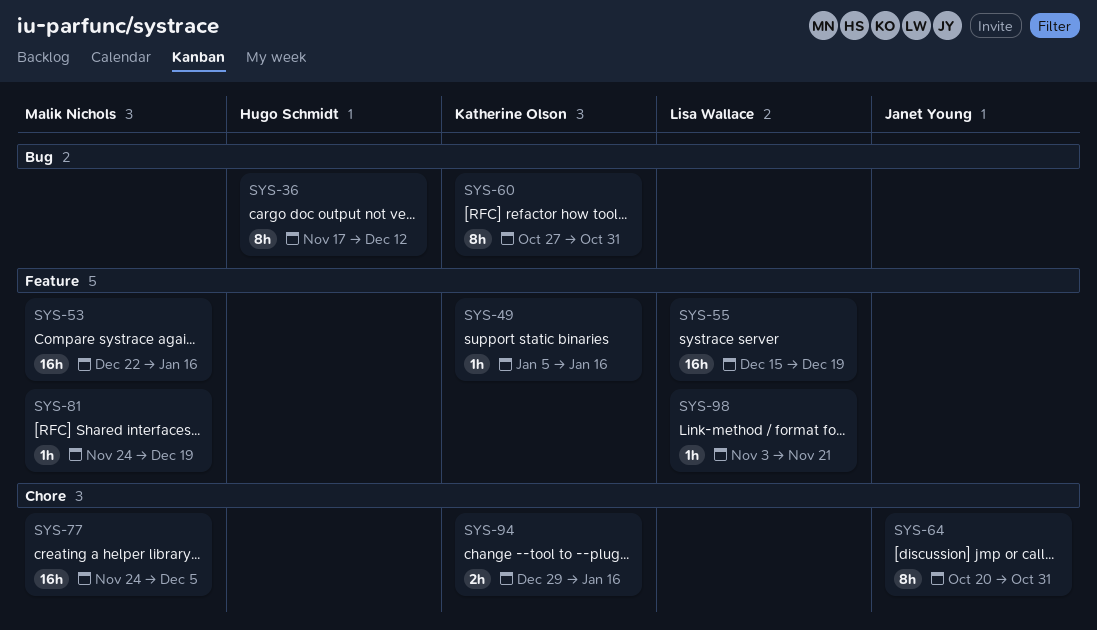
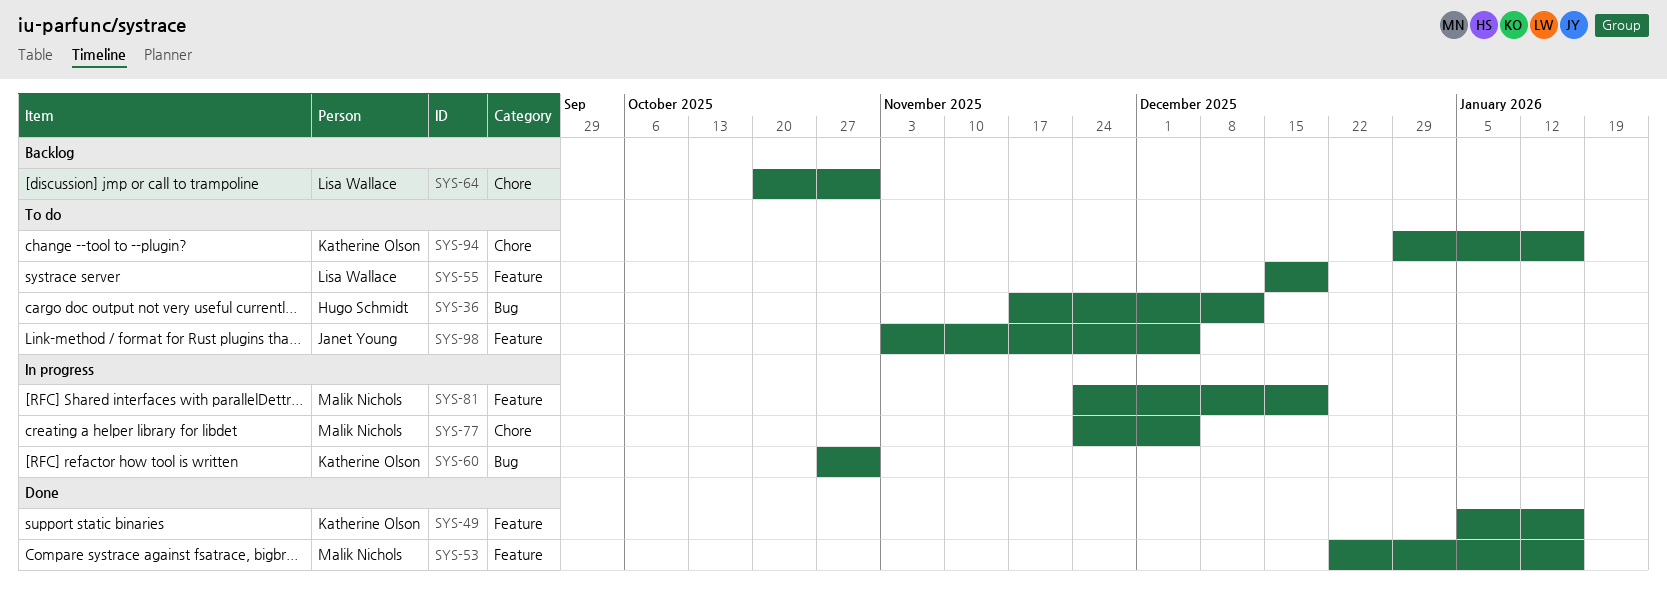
SYS-64, owner: Janet Young -> Lisa Wallace
SYS-98, owner: Lisa Wallace -> Janet Young
SYS-98, due: Nov 21 -> Dec 5

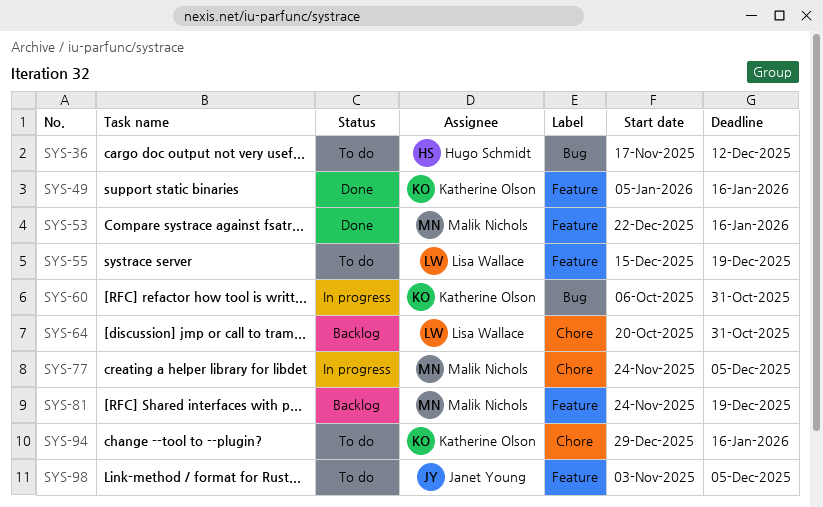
SYS-60, start: Oct 27 -> Oct 6
SYS-81, status: In progress -> Backlog

